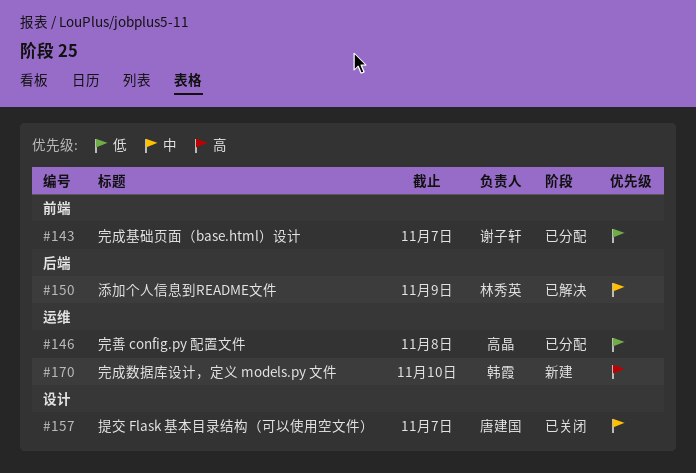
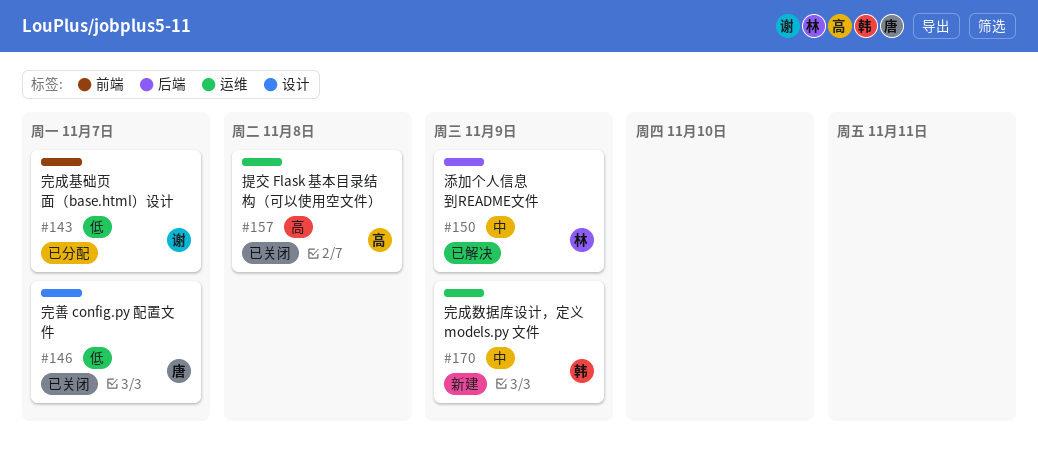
#146, status: 已分配 -> 已关闭
#146, owner: 高晶 -> 唐建国
#146, label: 运维 -> 设计
#146, due: Nov 8 -> Nov 7
#157, owner: 唐建国 -> 高晶
#157, priority: 中 -> 高
#157, label: 设计 -> 运维
#157, due: Nov 7 -> Nov 8
#170, priority: 高 -> 中
#170, due: Nov 10 -> Nov 9

